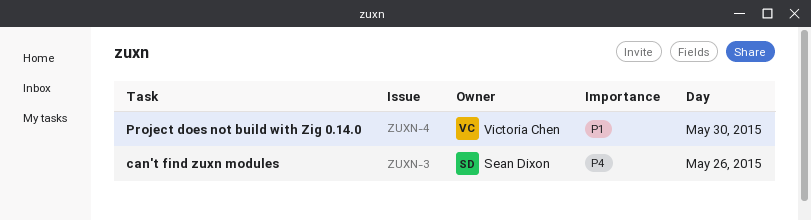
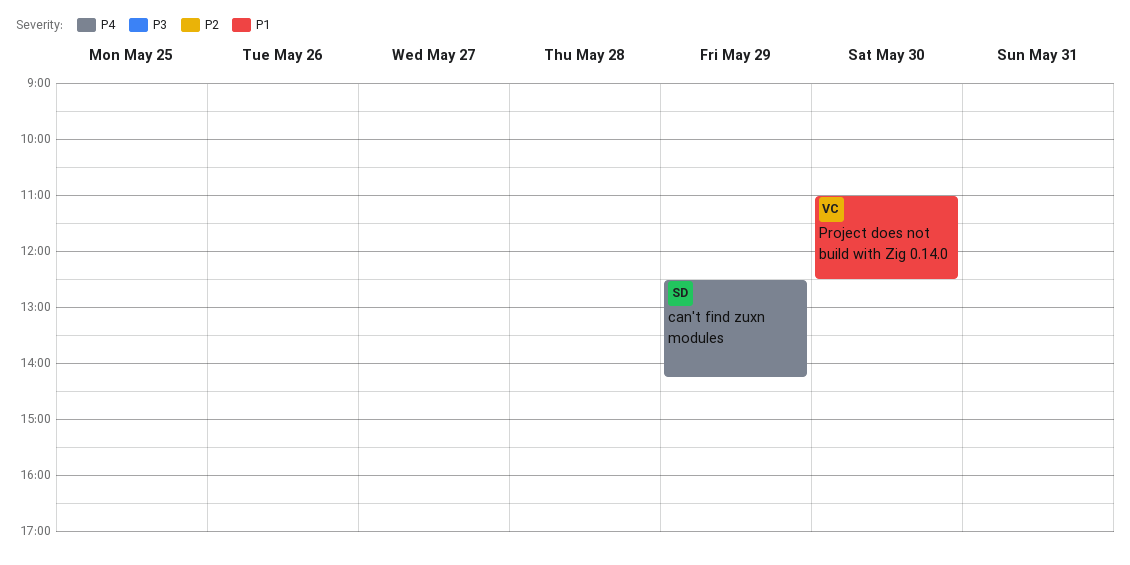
can't find zuxn modules, day: May 26 -> May 29

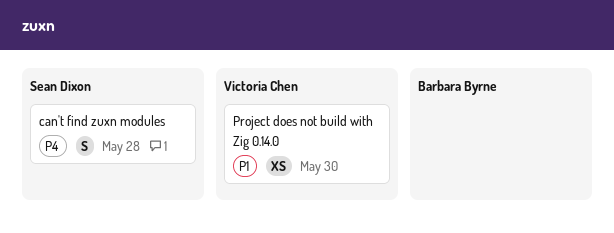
can't find zuxn modules, day: May 29 -> May 28

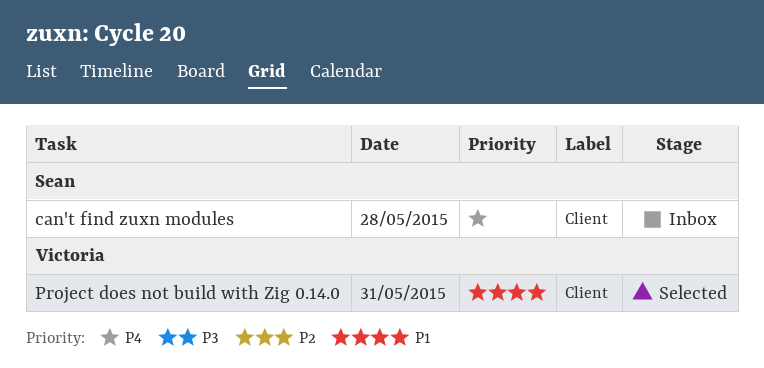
Project does not build with Zig 0.14.0, day: May 30 -> May 31

